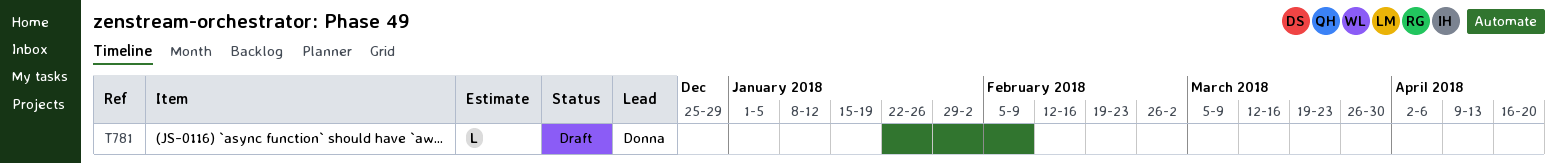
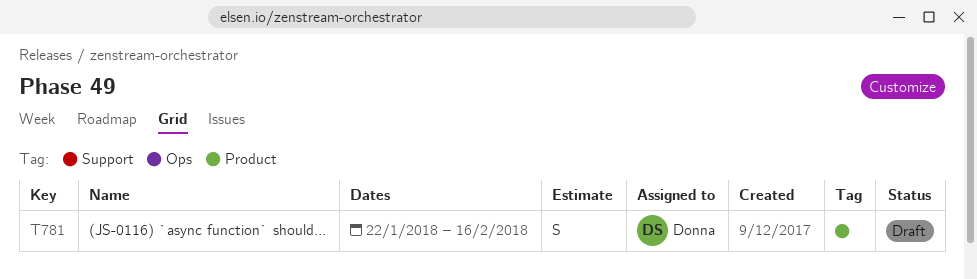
T781, estimate: L -> S
T781, due: Feb 9 -> Feb 16

